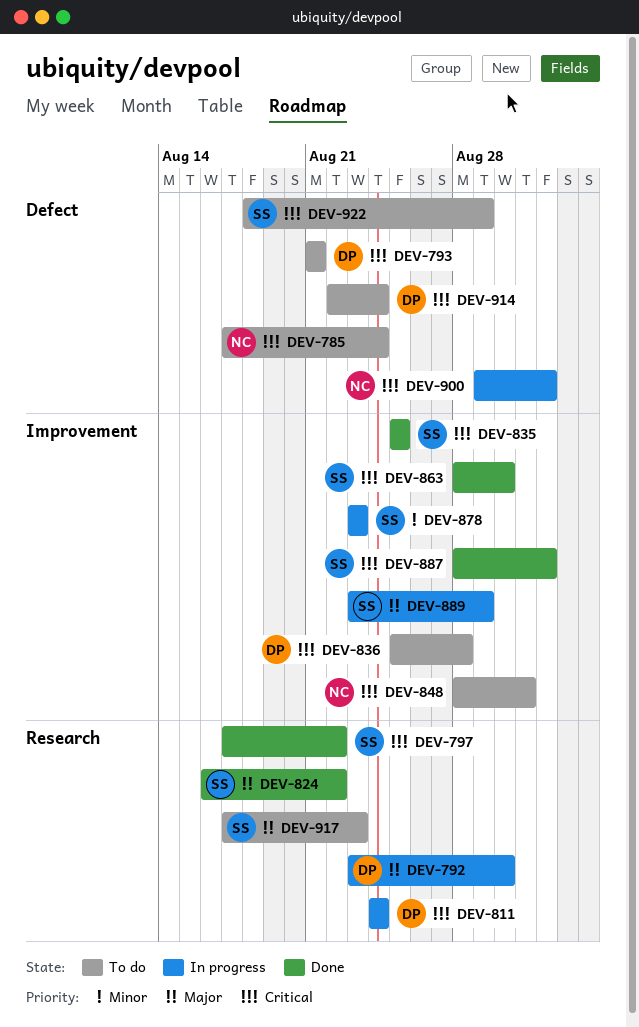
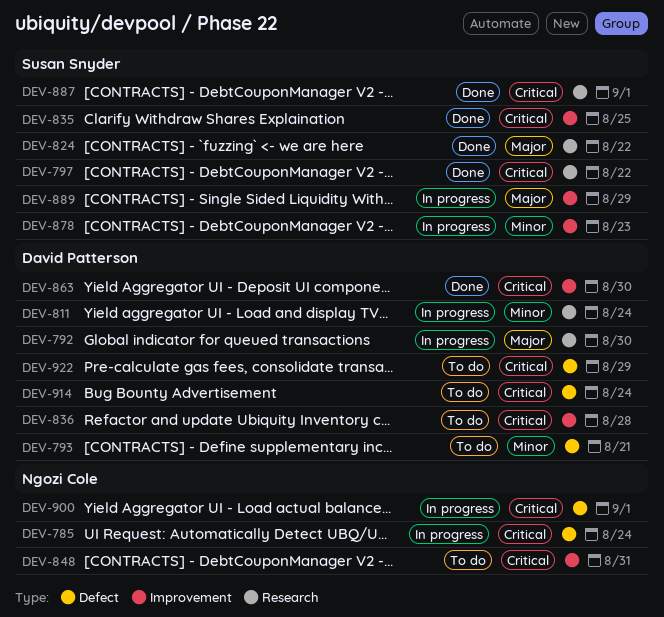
DEV-785, status: To do -> In progress
DEV-793, priority: Critical -> Minor
DEV-811, priority: Critical -> Minor
DEV-863, owner: Susan Snyder -> David Patterson
DEV-887, label: Improvement -> Research
DEV-917: present -> none
DEV-922, owner: Susan Snyder -> David Patterson

